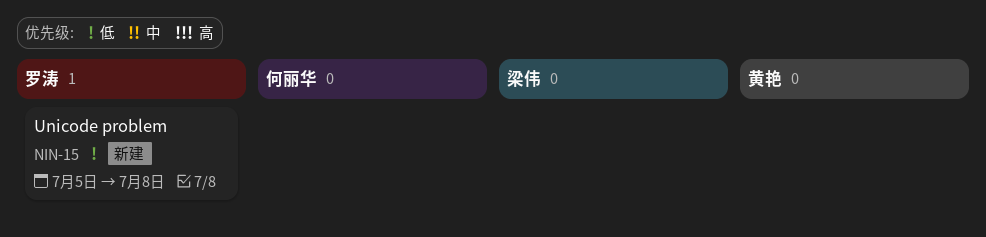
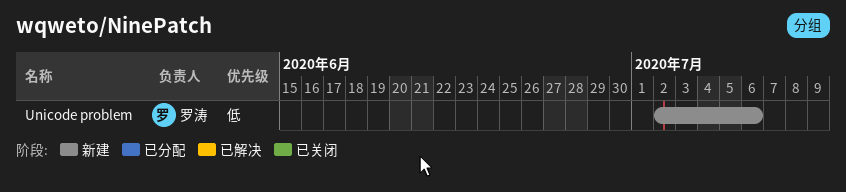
Unicode problem, start: Jul 5 -> Jul 2
Unicode problem, due: Jul 8 -> Jul 6

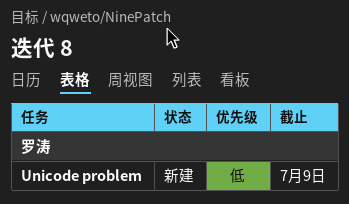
Unicode problem, due: Jul 6 -> Jul 9

